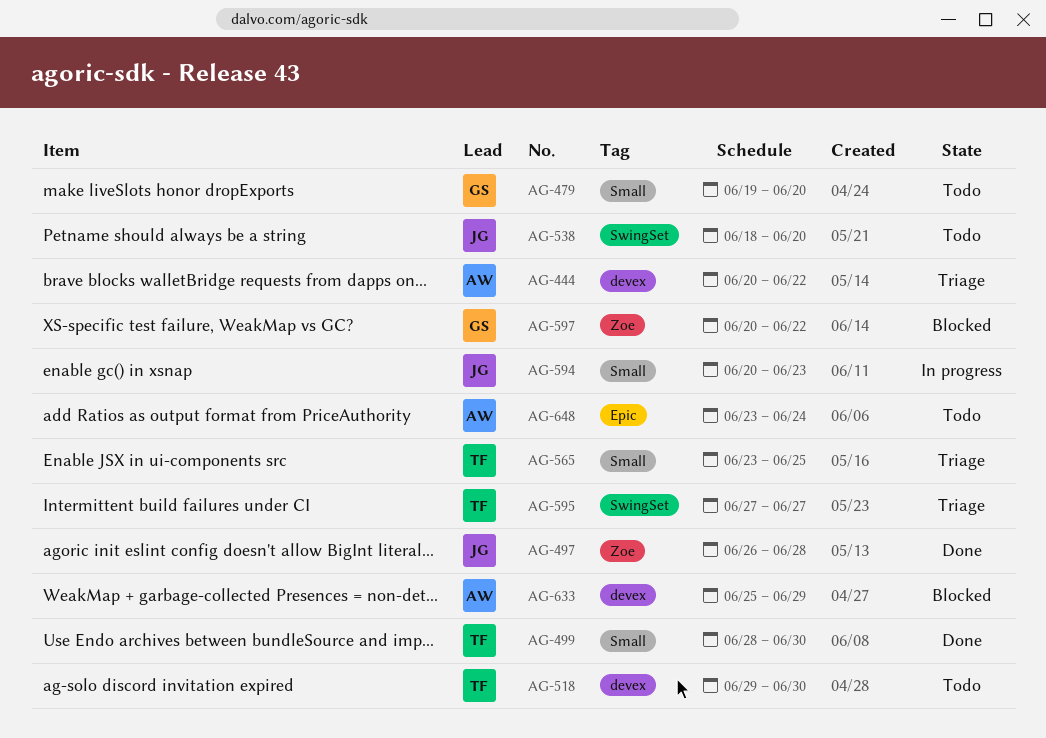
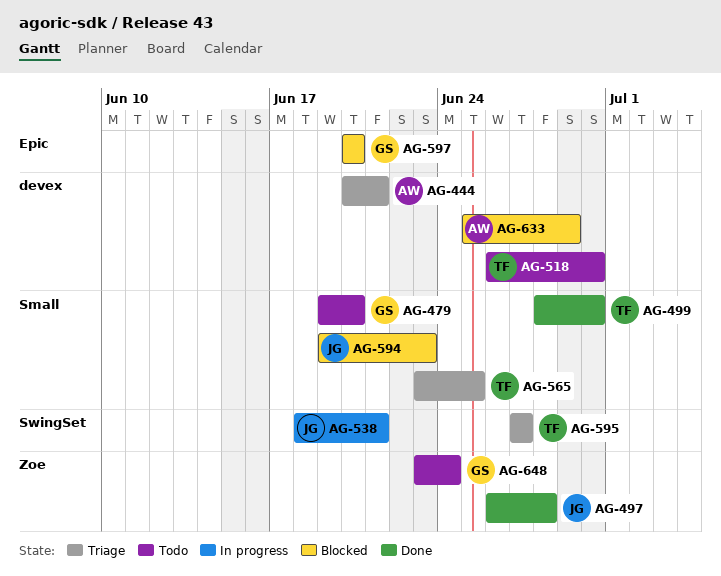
AG-444, due: Jun 22 -> Jun 21
AG-518, start: Jun 29 -> Jun 26
AG-538, status: Todo -> In progress
AG-538, due: Jun 20 -> Jun 21
AG-594, status: In progress -> Blocked
AG-594, start: Jun 20 -> Jun 19
AG-597, label: Zoe -> Epic
AG-597, due: Jun 22 -> Jun 20
AG-648, owner: AW -> GS
AG-648, label: Epic -> Zoe

